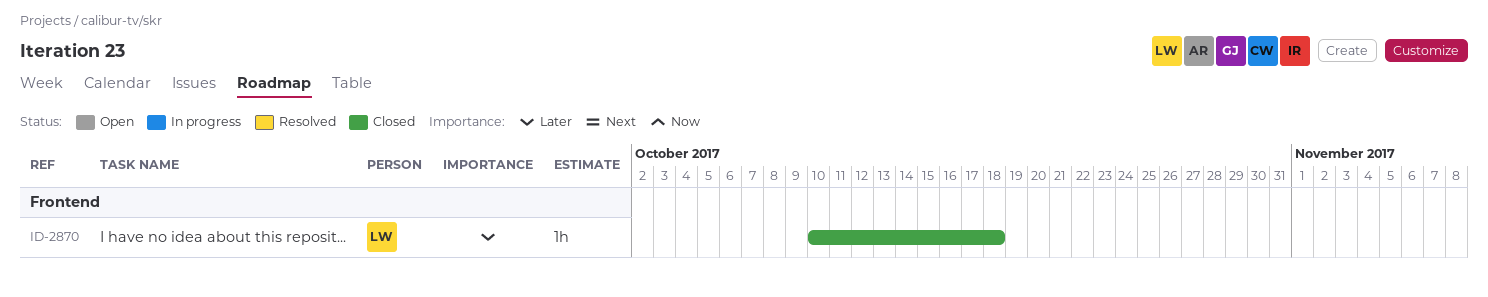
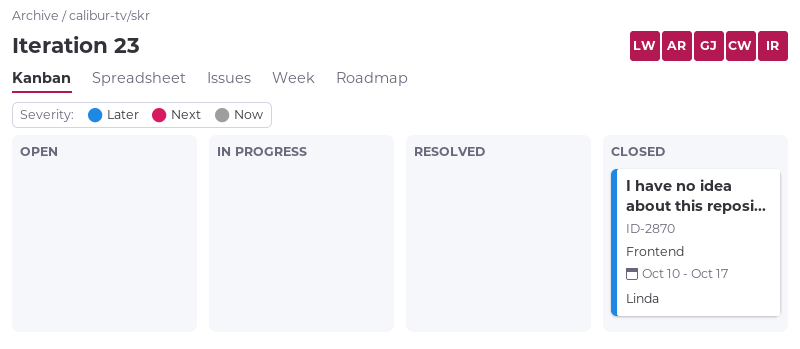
ID-2870, due: Oct 18 -> Oct 17

